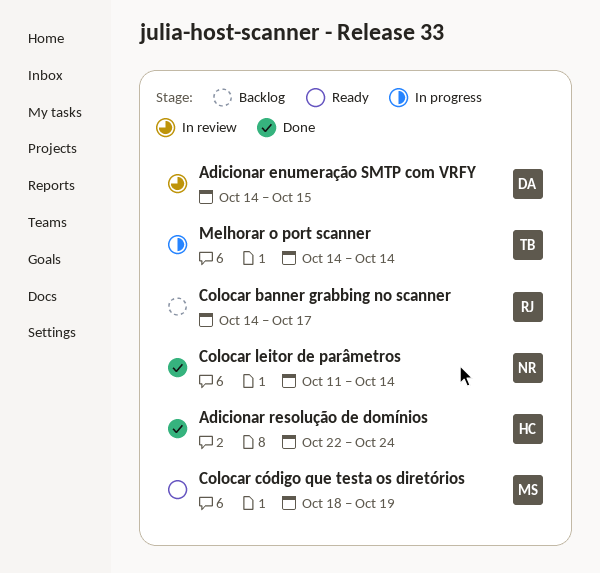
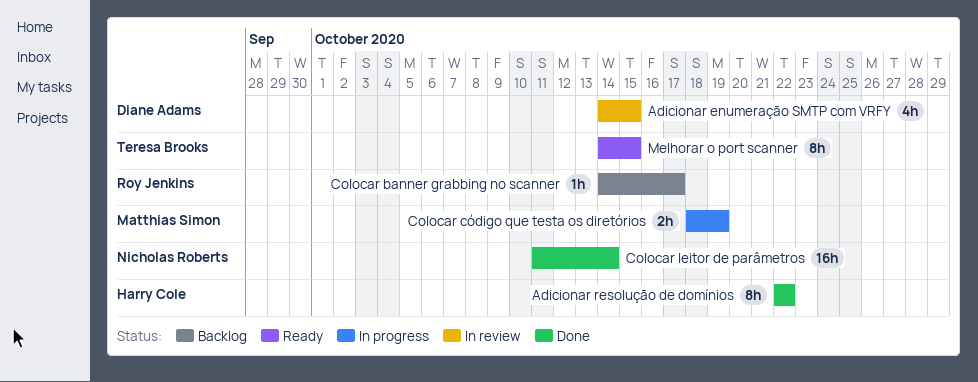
Adicionar resolução de domínios, due: Oct 24 -> Oct 22
Colocar código que testa os diretórios, status: Ready -> In progress
Melhorar o port scanner, status: In progress -> Ready
Melhorar o port scanner, due: Oct 14 -> Oct 15

